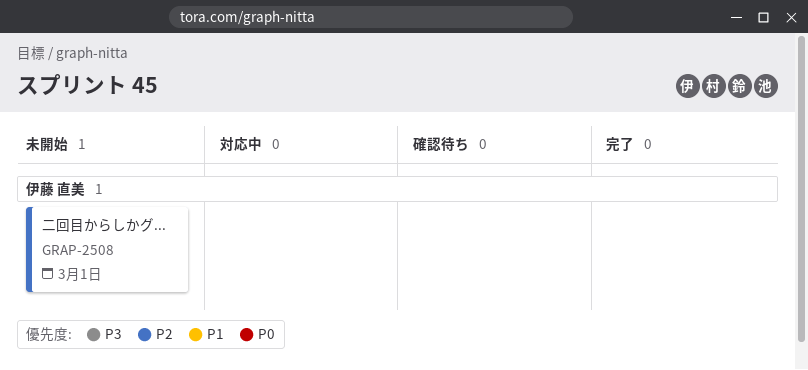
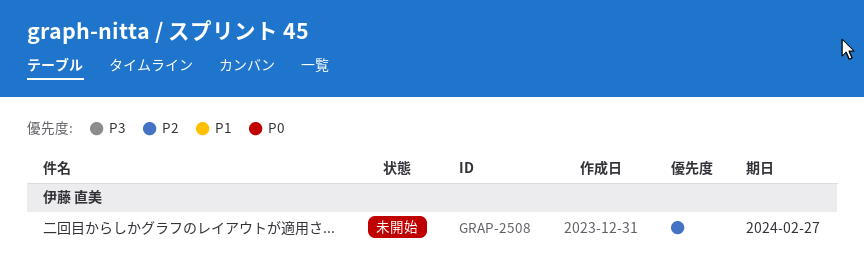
GRAP-2508, due: Mar 1 -> Feb 27

